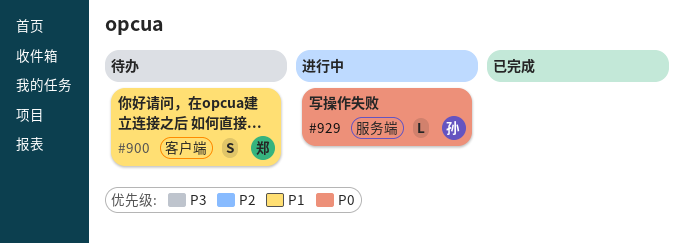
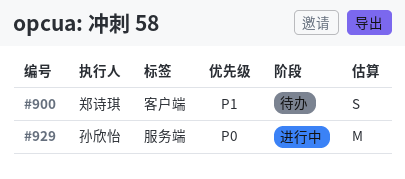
#929, estimate: L -> M

